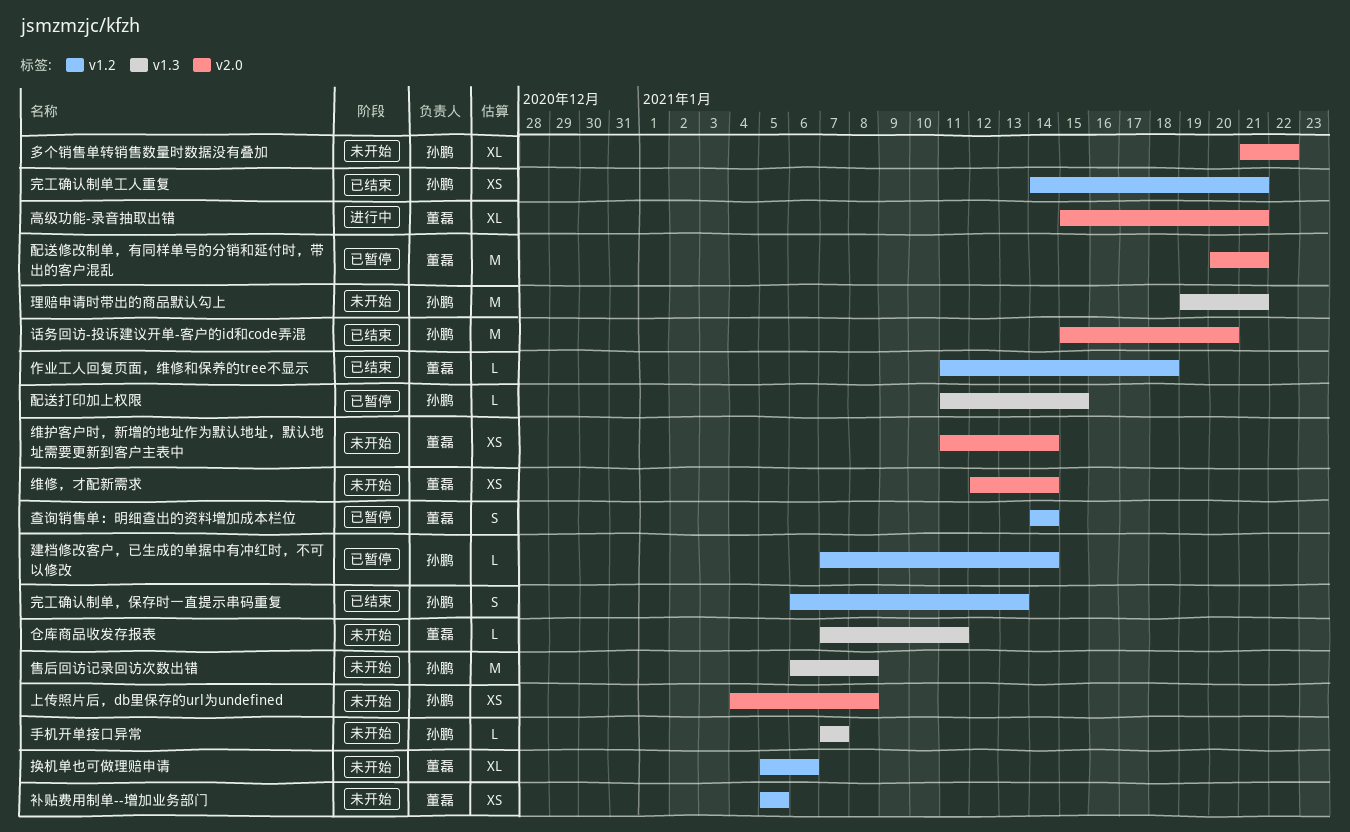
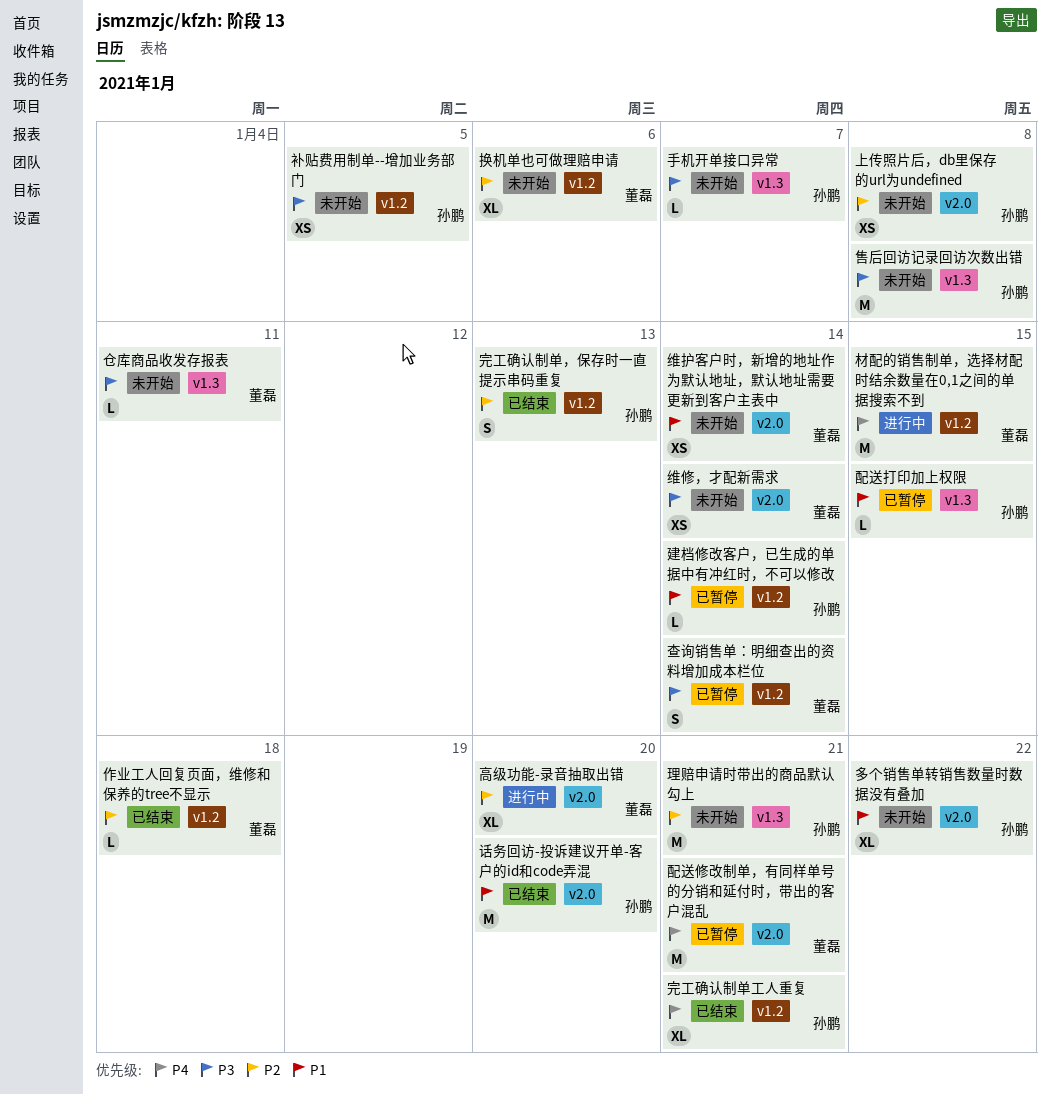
完工确认制单工人重复, estimate: XS -> XL
材配的销售制单，选择材配时结余数量在0,1之间的单据搜索不到: none -> present
补贴费用制单--增加业务部门, owner: 董磊 -> 孙鹏
高级功能-录音抽取出错, due: Jan 21 -> Jan 20

